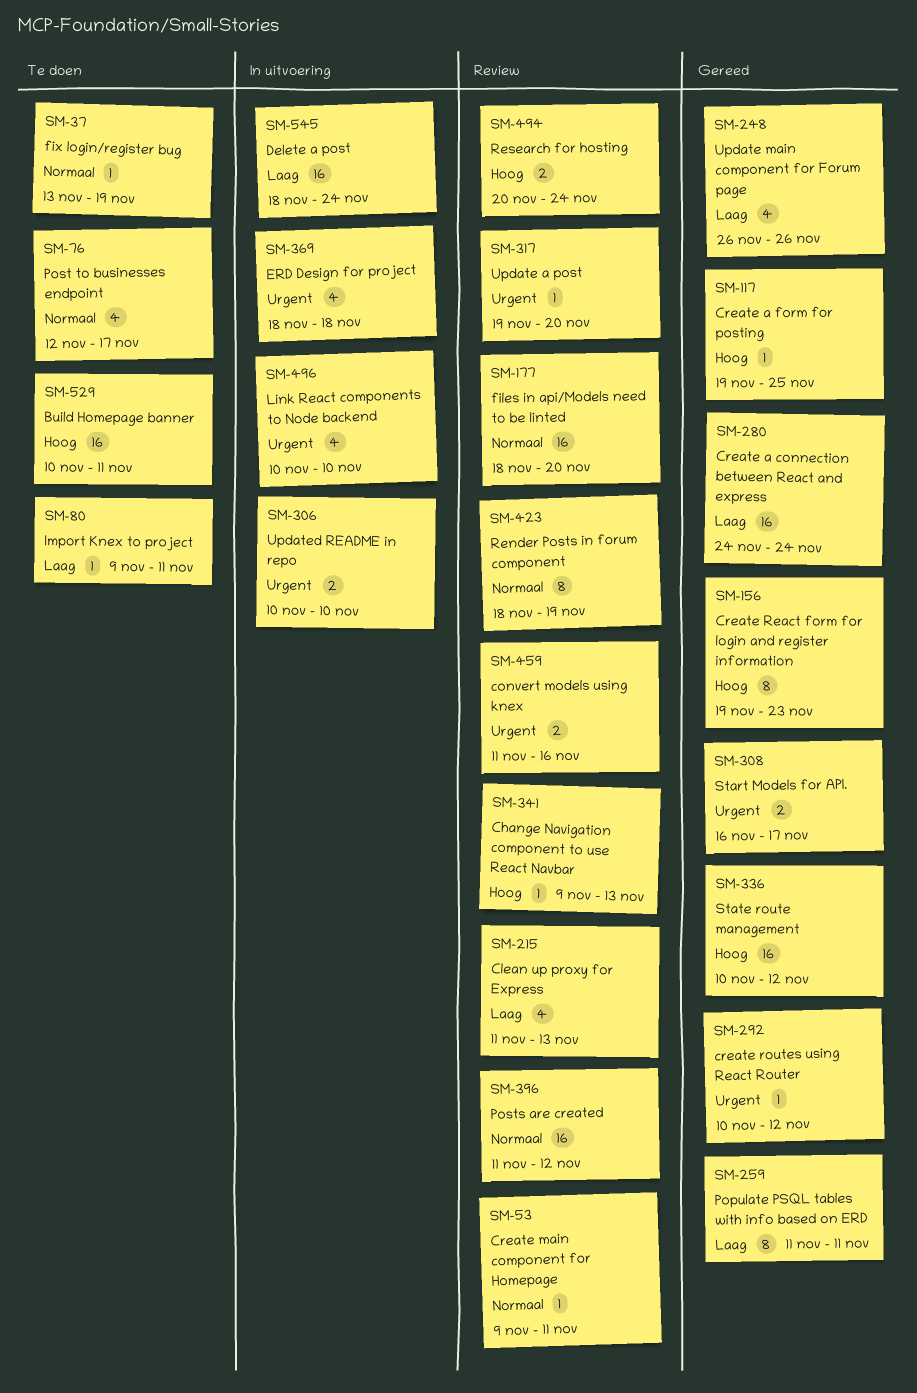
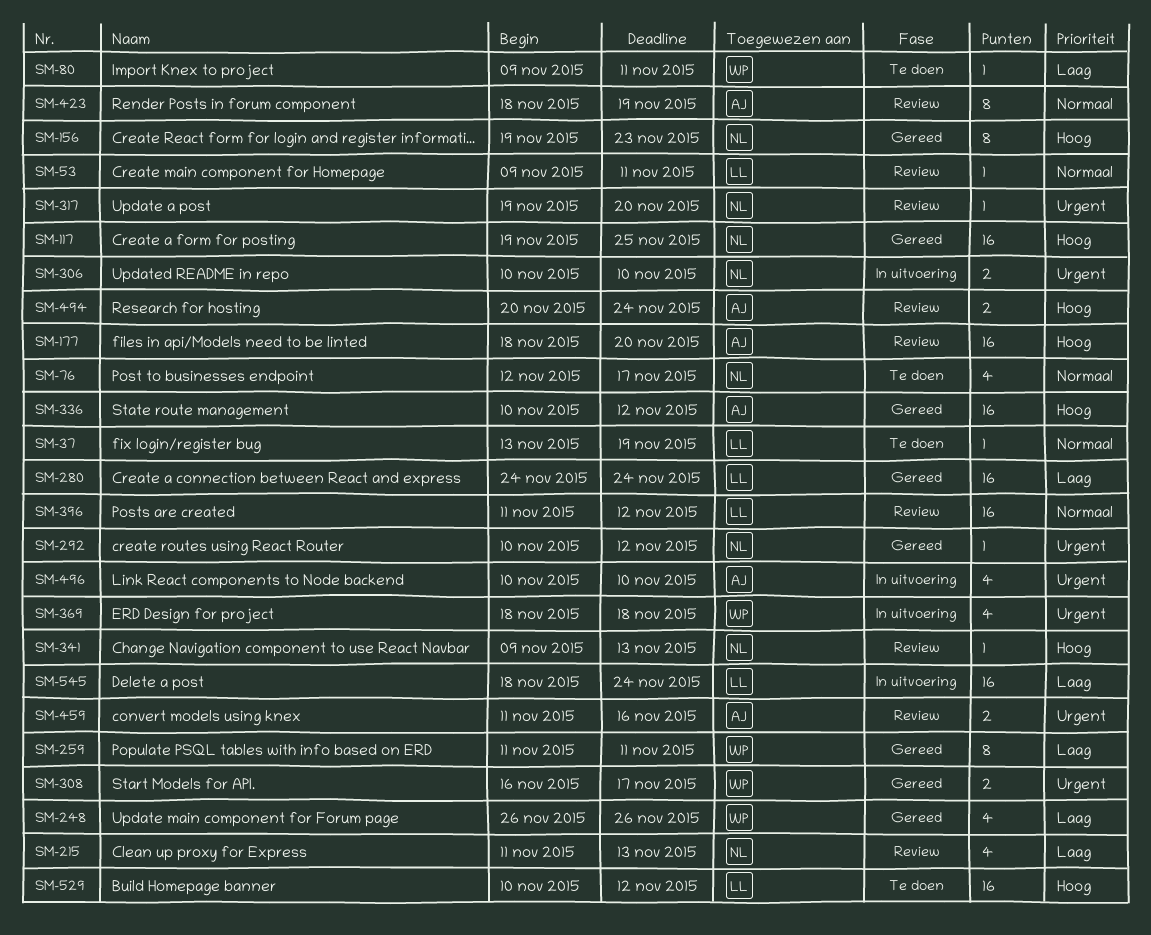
SM-117, estimate: 1 -> 16
SM-177, priority: Normaal -> Hoog
SM-529, due: Nov 11 -> Nov 12

